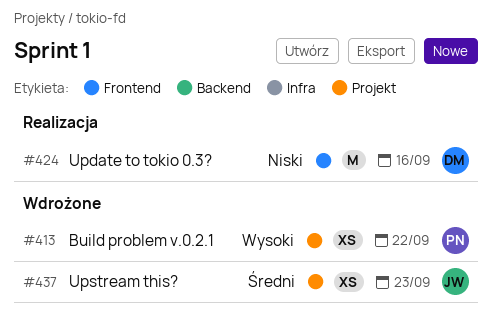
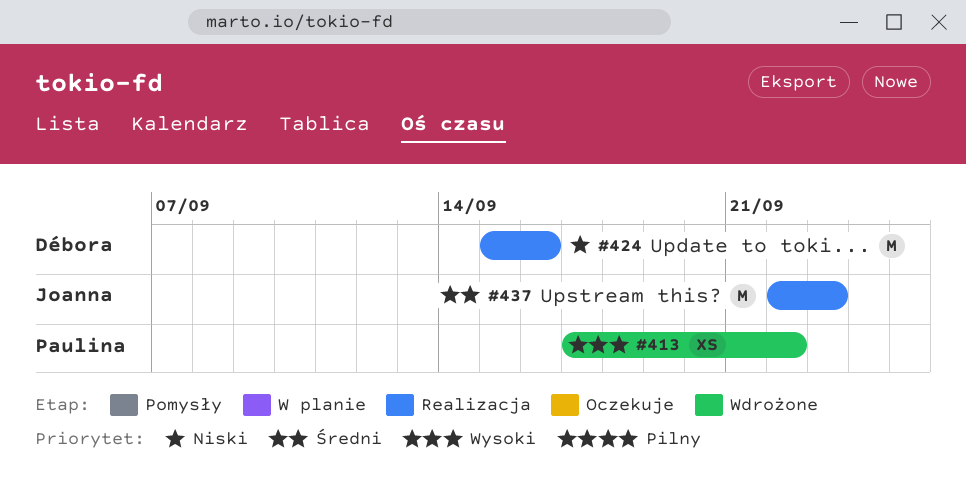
#437, status: Wdrożone -> Realizacja
#437, estimate: XS -> M

